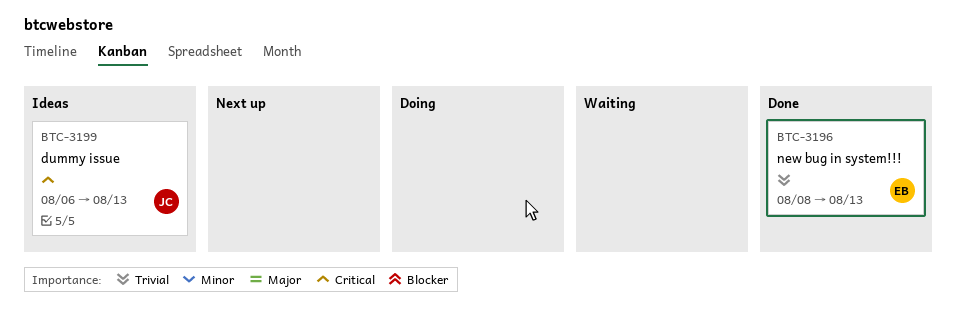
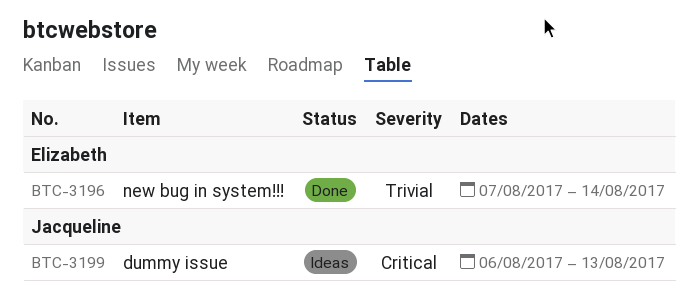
BTC-3196, start: Aug 8 -> Aug 7
BTC-3196, due: Aug 13 -> Aug 14

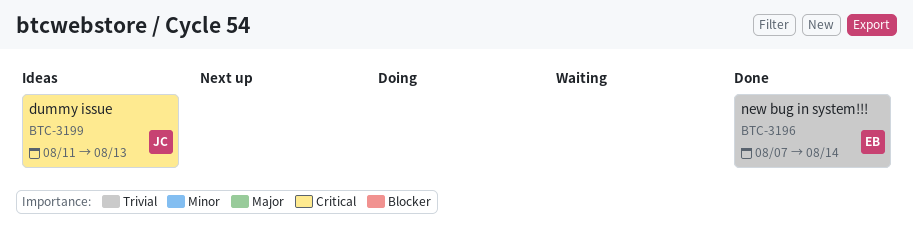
BTC-3199, start: Aug 6 -> Aug 11

